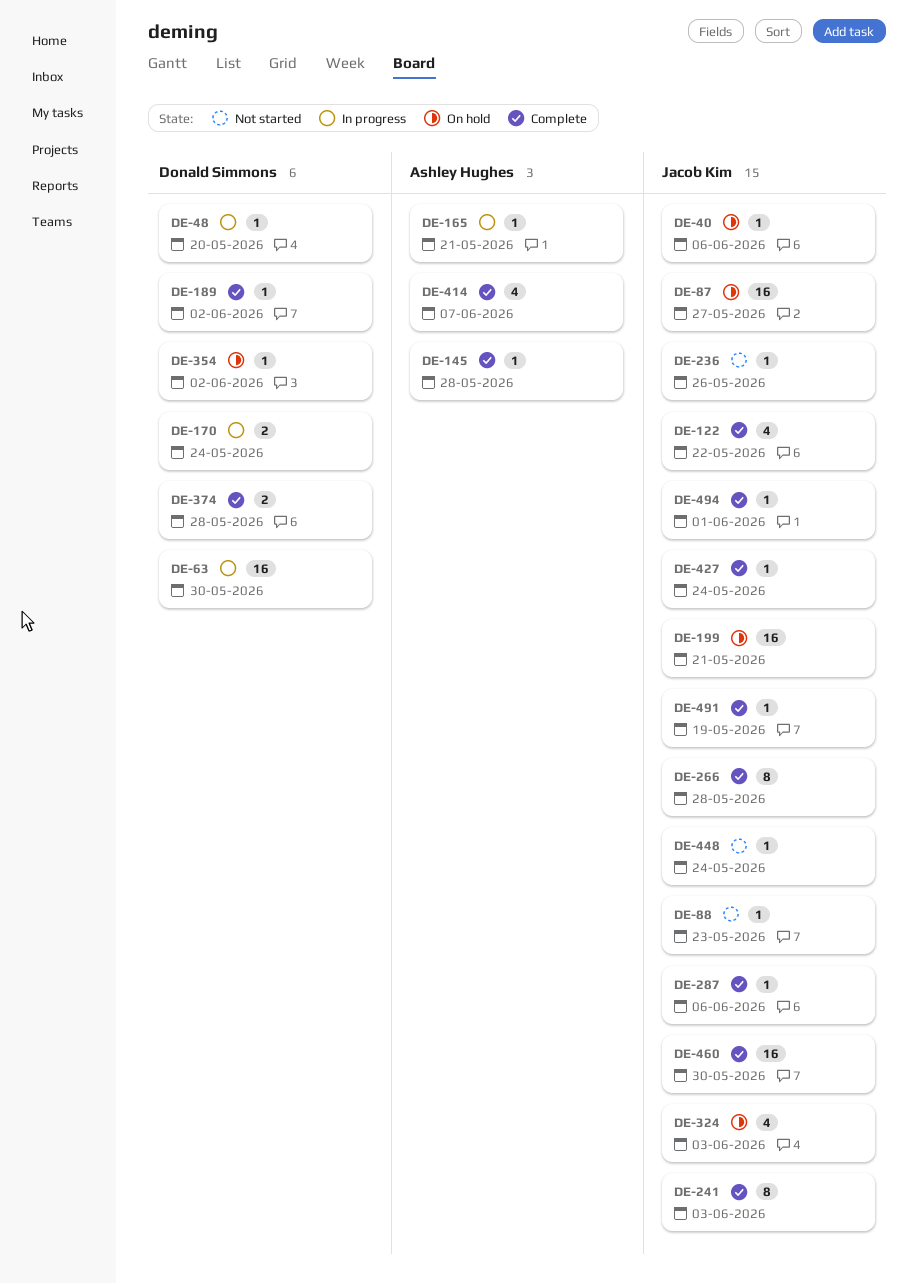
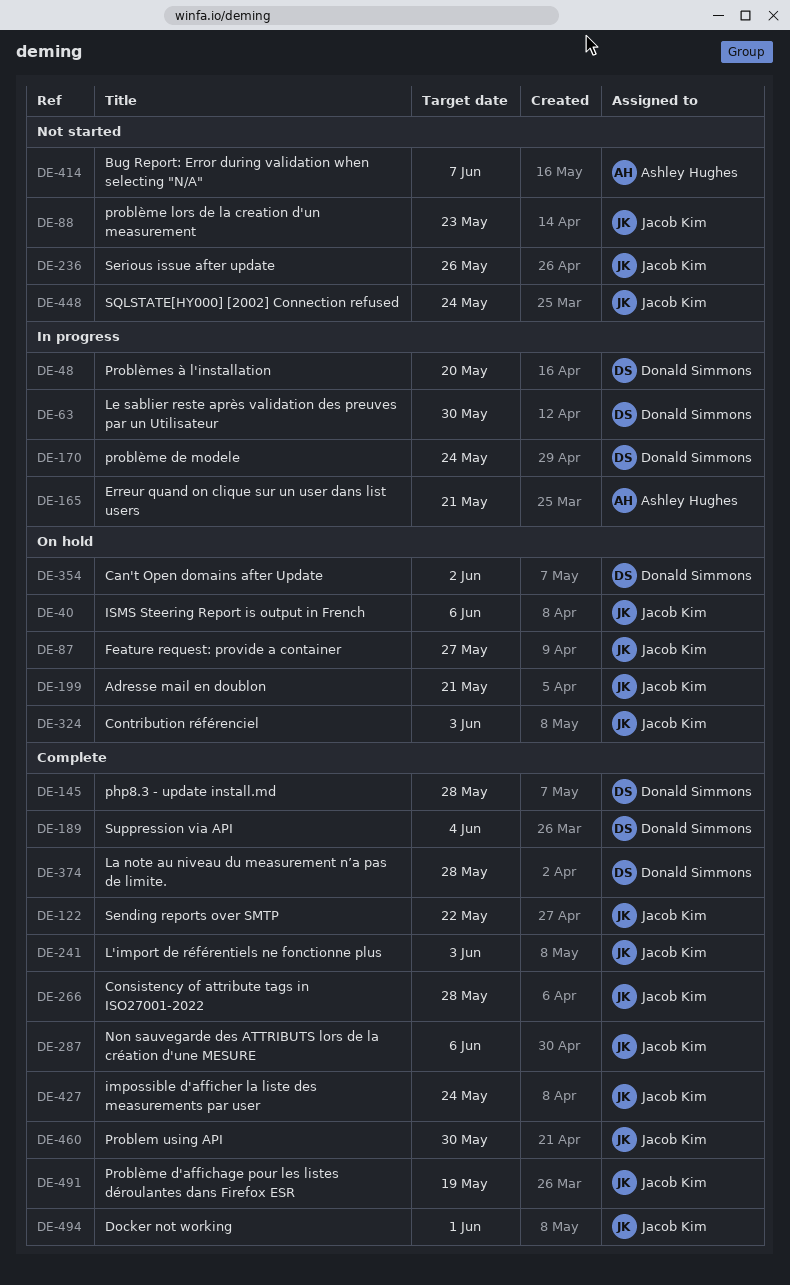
DE-145, owner: Ashley Hughes -> Donald Simmons
DE-189, due: Jun 2 -> Jun 4
DE-414, status: Complete -> Not started

